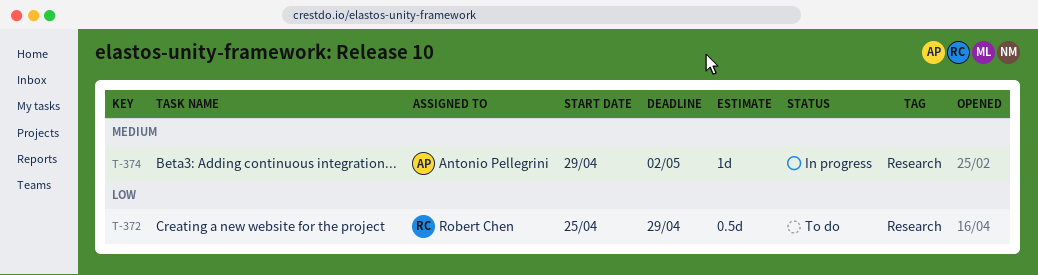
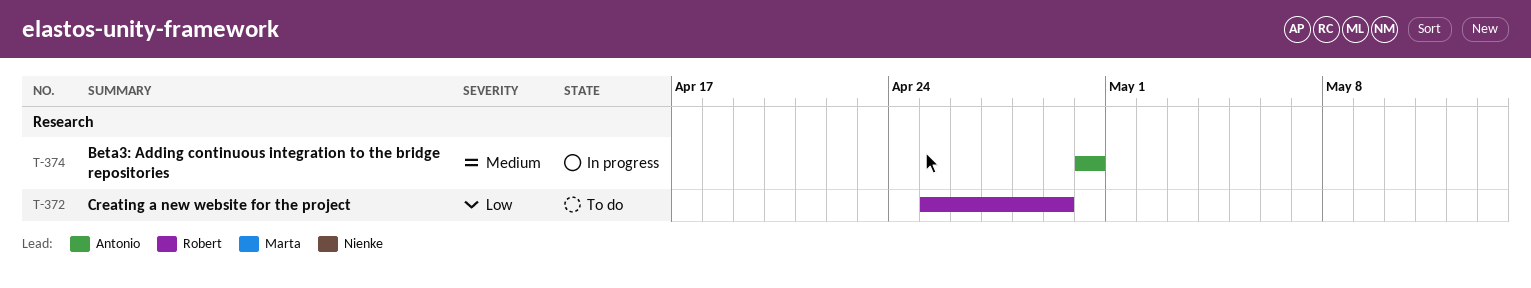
T-374, start: Apr 29 -> Apr 30
T-374, due: May 2 -> Apr 30

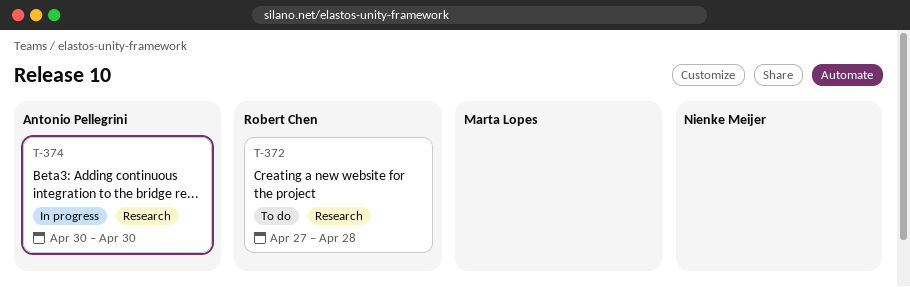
T-372, start: Apr 25 -> Apr 27
T-372, due: Apr 29 -> Apr 28

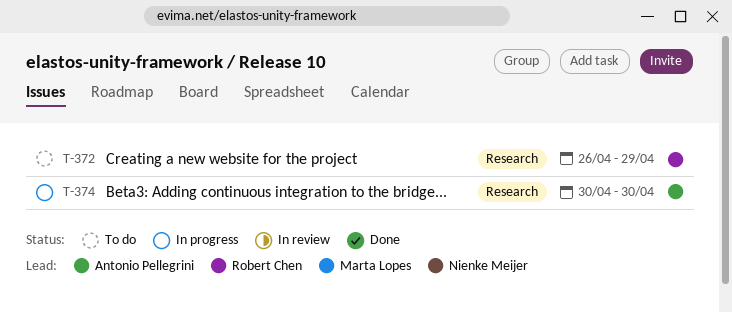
T-372, start: Apr 27 -> Apr 26
T-372, due: Apr 28 -> Apr 29

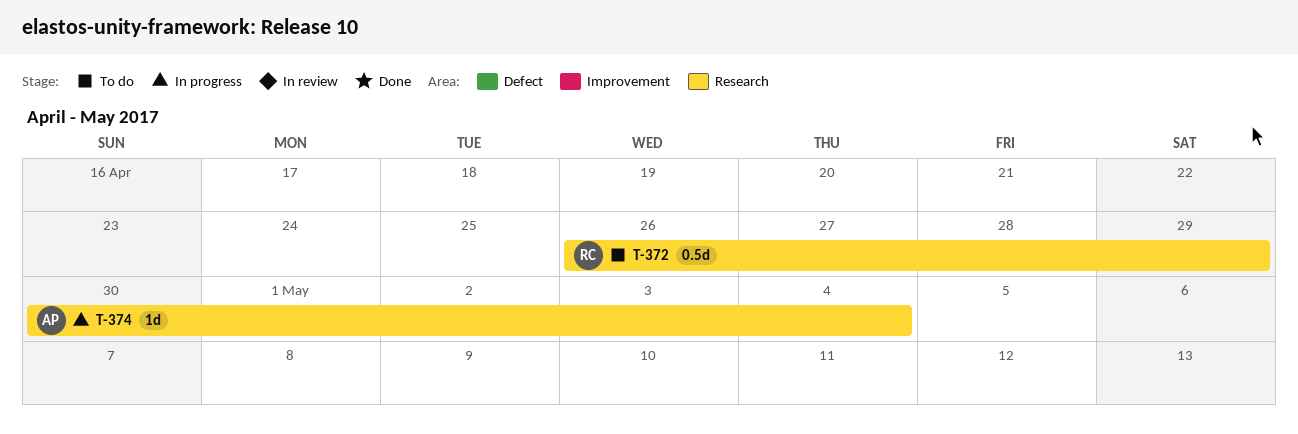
T-374, due: Apr 30 -> May 4

